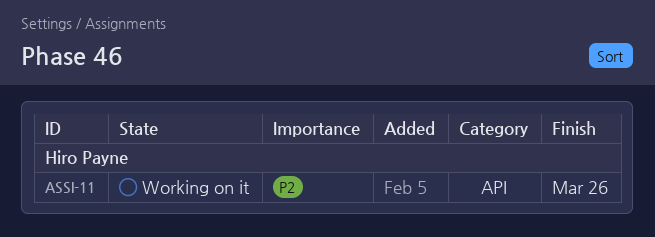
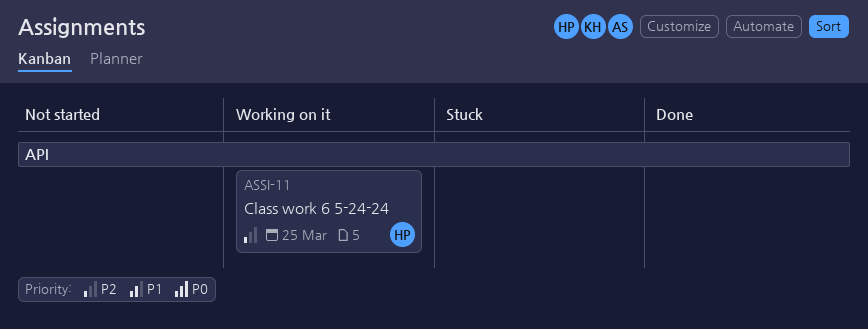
ASSI-11, due: Mar 26 -> Mar 25

